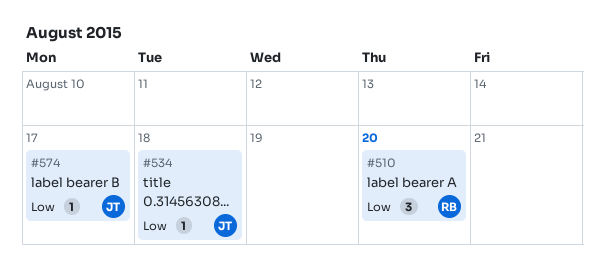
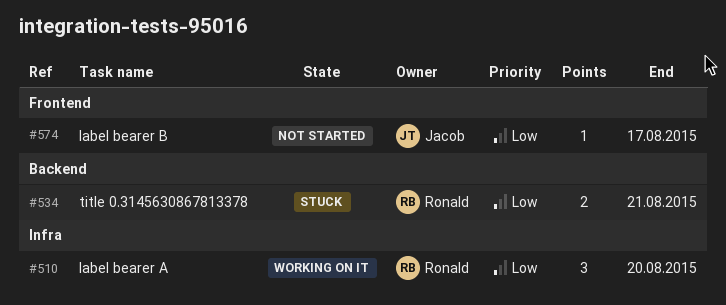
#534, owner: Jacob -> Ronald
#534, estimate: 1 -> 2
#534, due: Aug 18 -> Aug 21

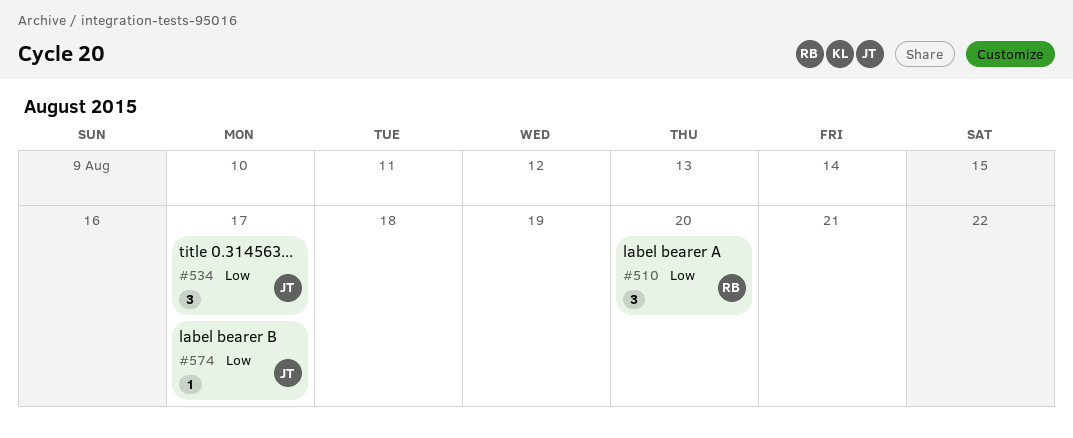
#534, owner: Ronald -> Jacob
#534, estimate: 2 -> 3
#534, due: Aug 21 -> Aug 17

